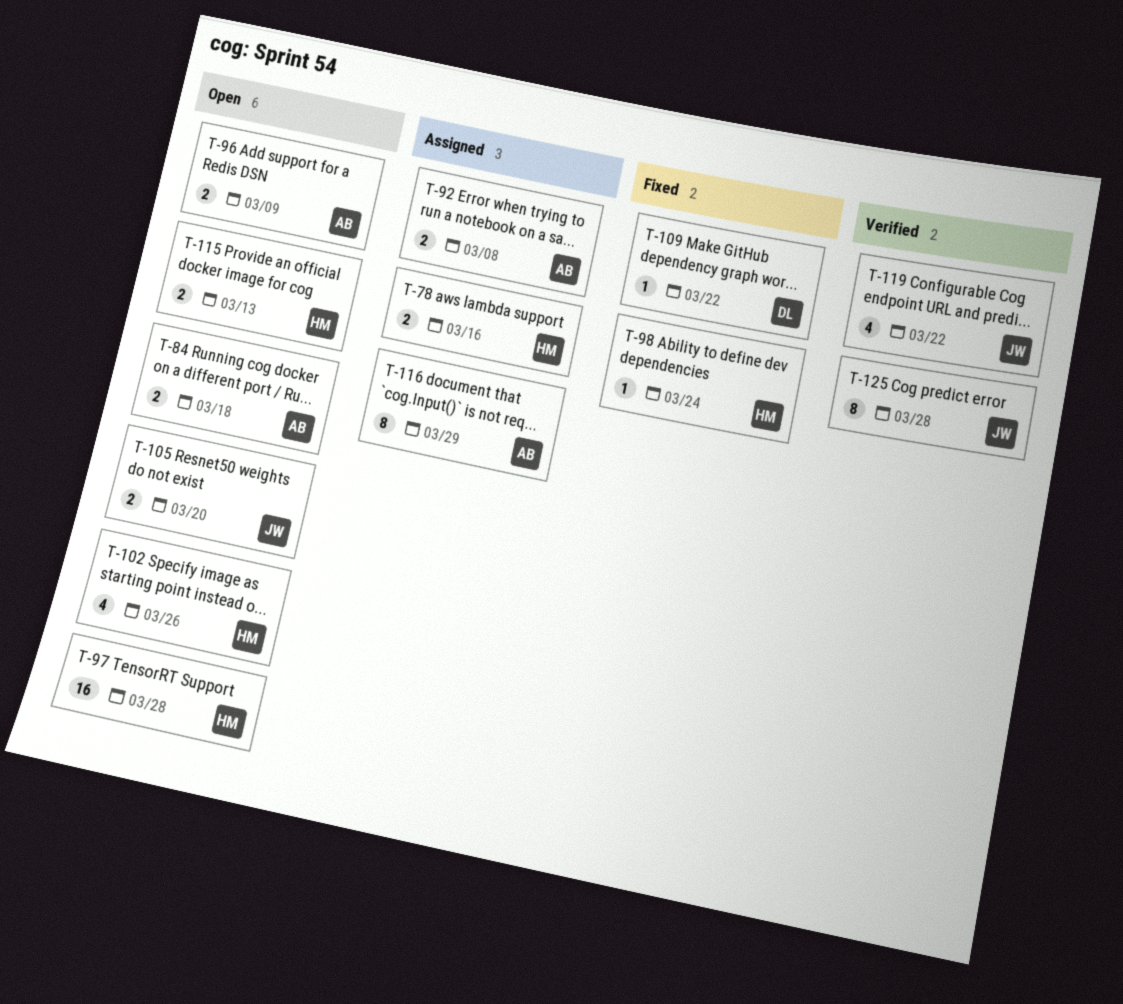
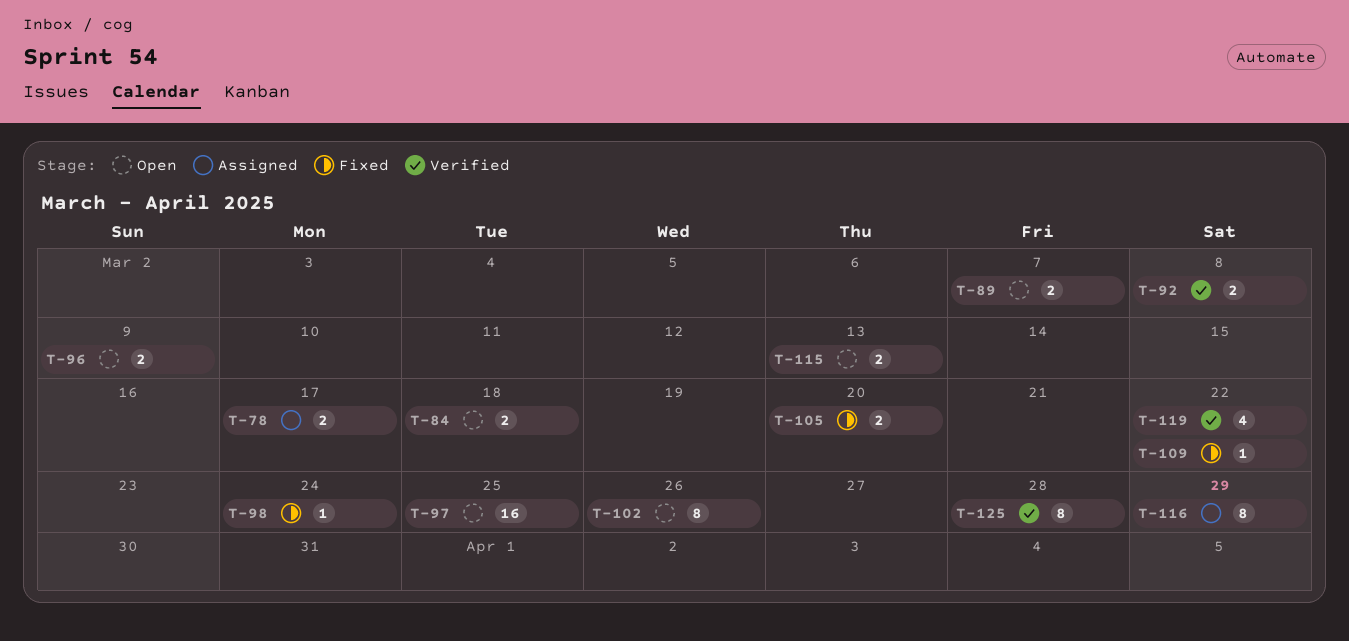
T-78, due: Mar 16 -> Mar 17
T-89: none -> present
T-92, status: Assigned -> Verified
T-97, due: Mar 28 -> Mar 25
T-102, estimate: 4 -> 8
T-105, status: Open -> Fixed

